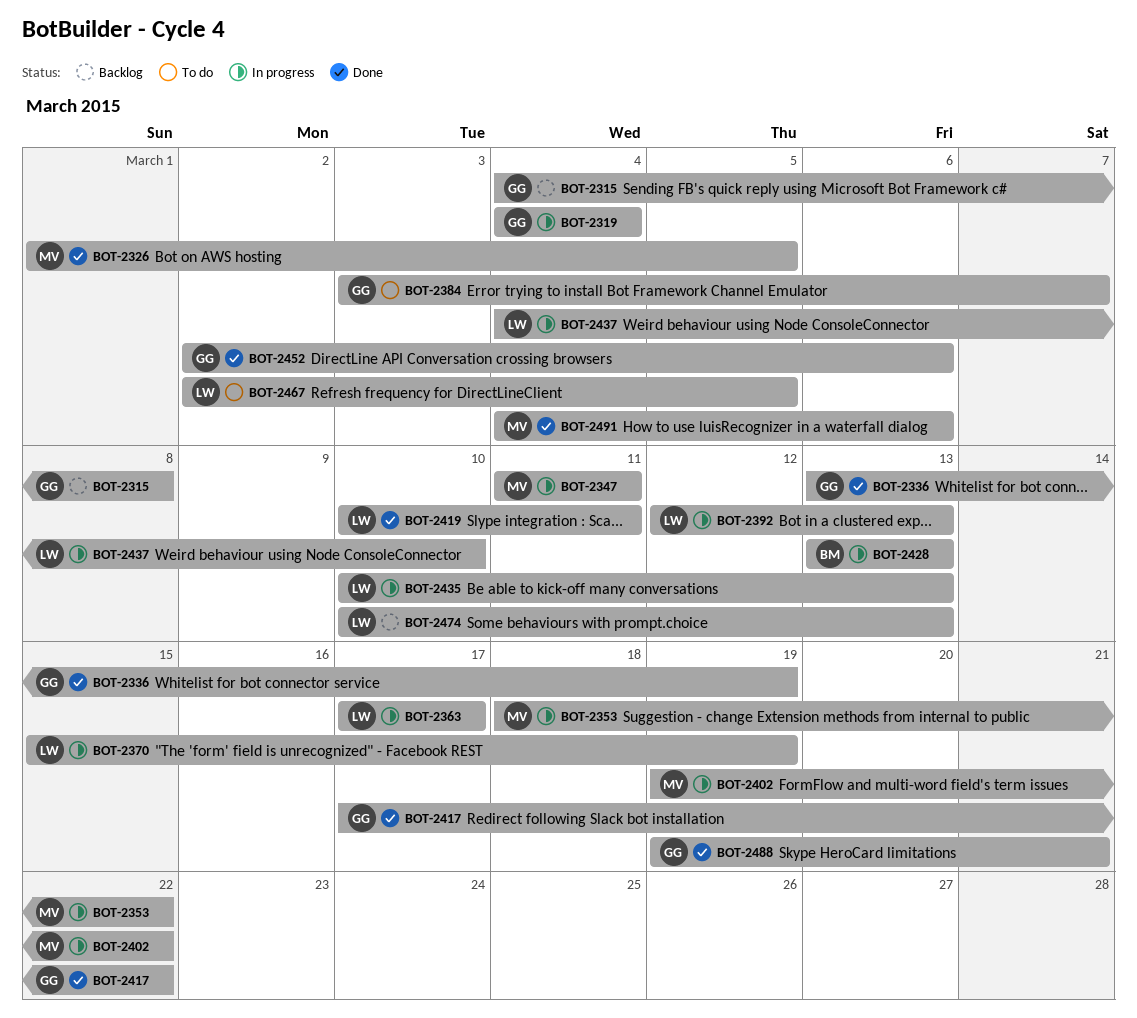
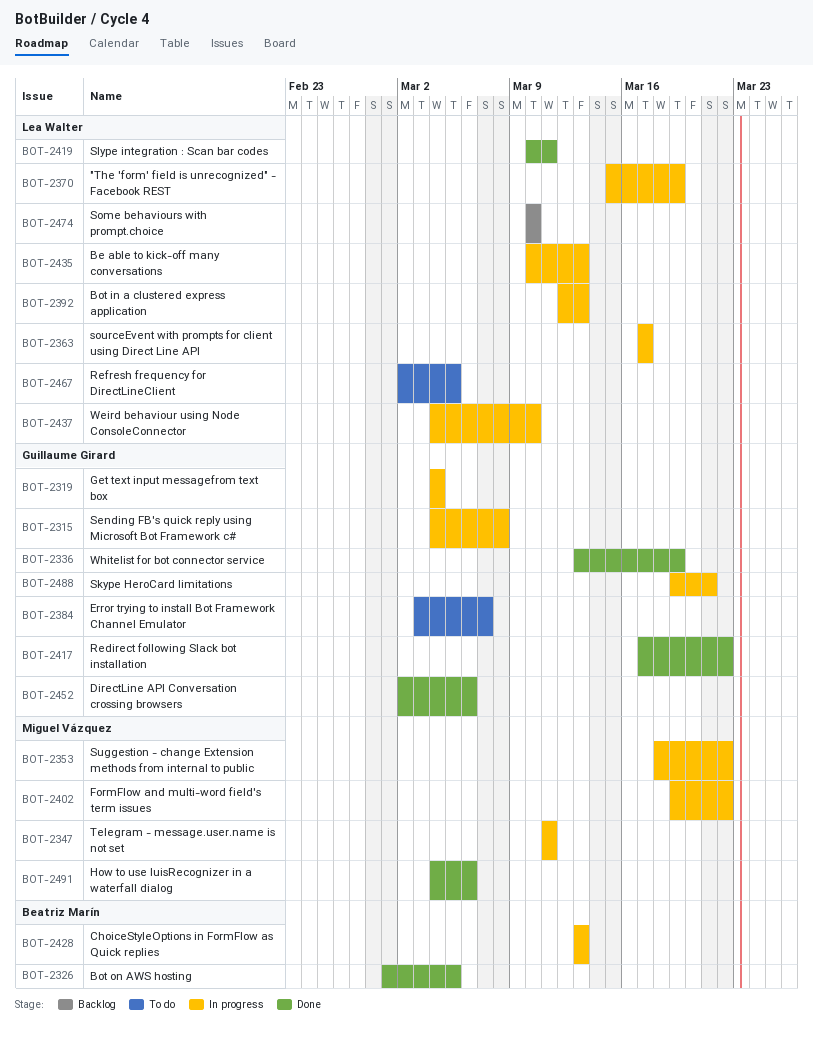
BOT-2315, status: Backlog -> In progress
BOT-2326, owner: Miguel Vázquez -> Beatriz Marín
BOT-2474, due: Mar 13 -> Mar 10
BOT-2488, status: Done -> In progress

